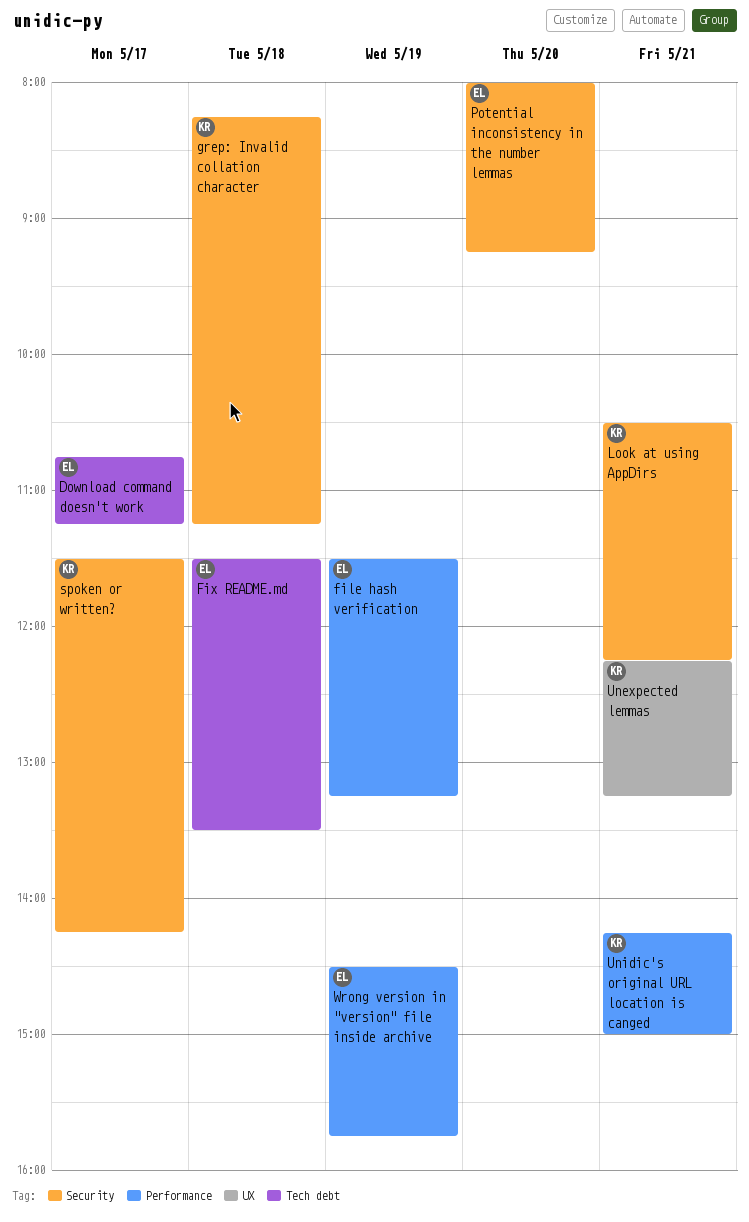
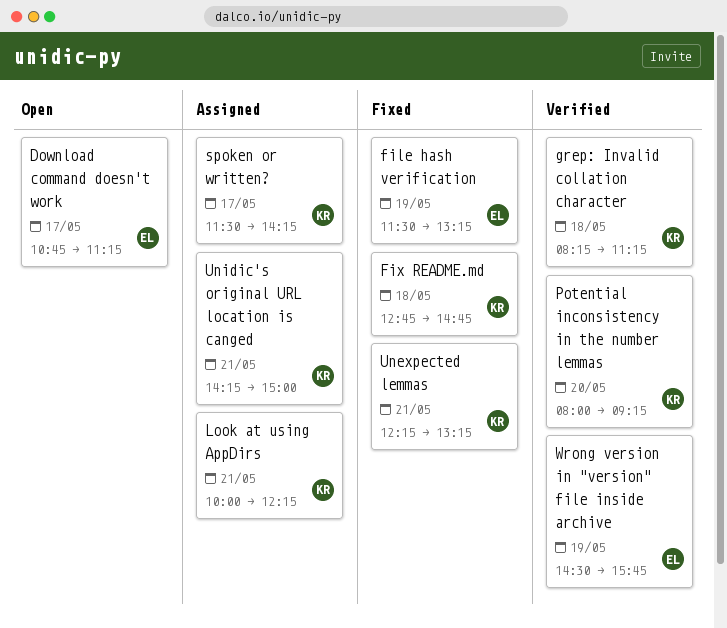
Fix README.md, owner: EL -> KR
Fix README.md, begins: 11:30 -> 12:45
Fix README.md, ends: 13:30 -> 14:45
Look at using AppDirs, begins: 10:30 -> 10:00
Potential inconsistency in the number lemmas, owner: EL -> KR

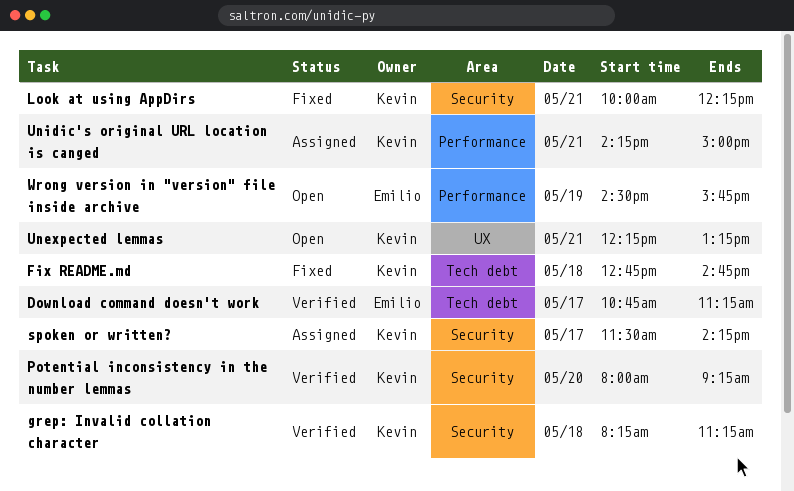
Download command doesn't work, status: Open -> Verified
file hash verification: present -> none
Look at using AppDirs, status: Assigned -> Fixed
Unexpected lemmas, status: Fixed -> Open
Wrong version in "version" file inside archive, status: Verified -> Open

